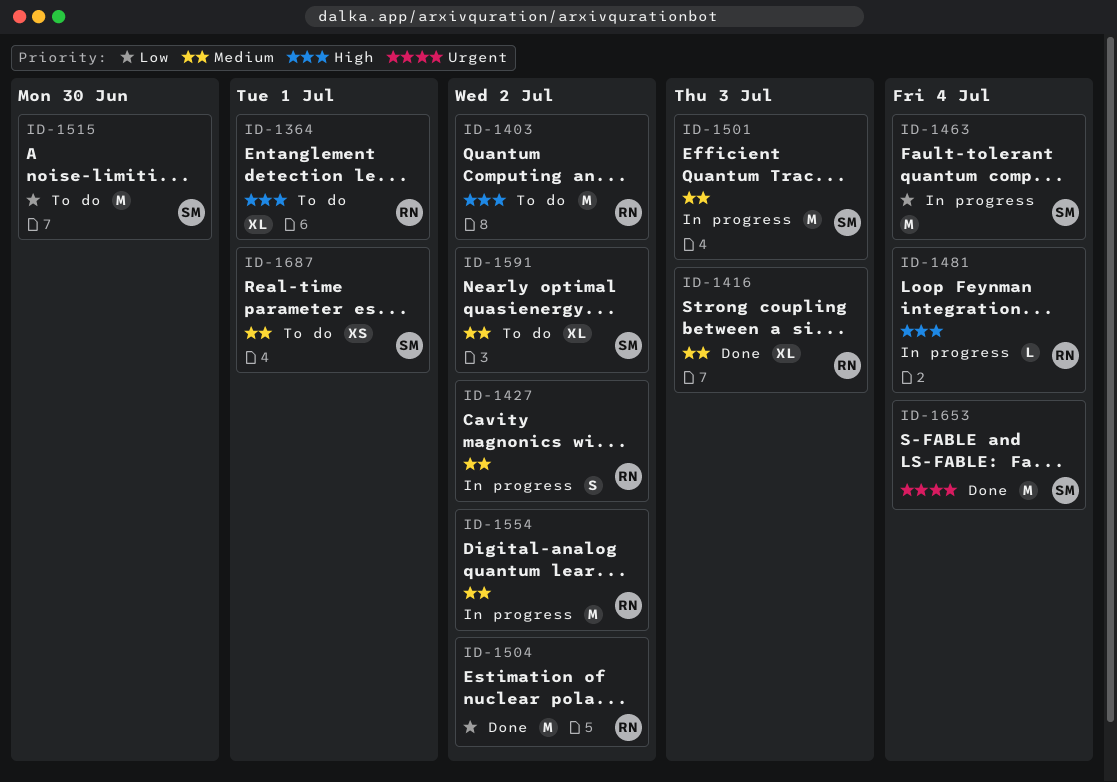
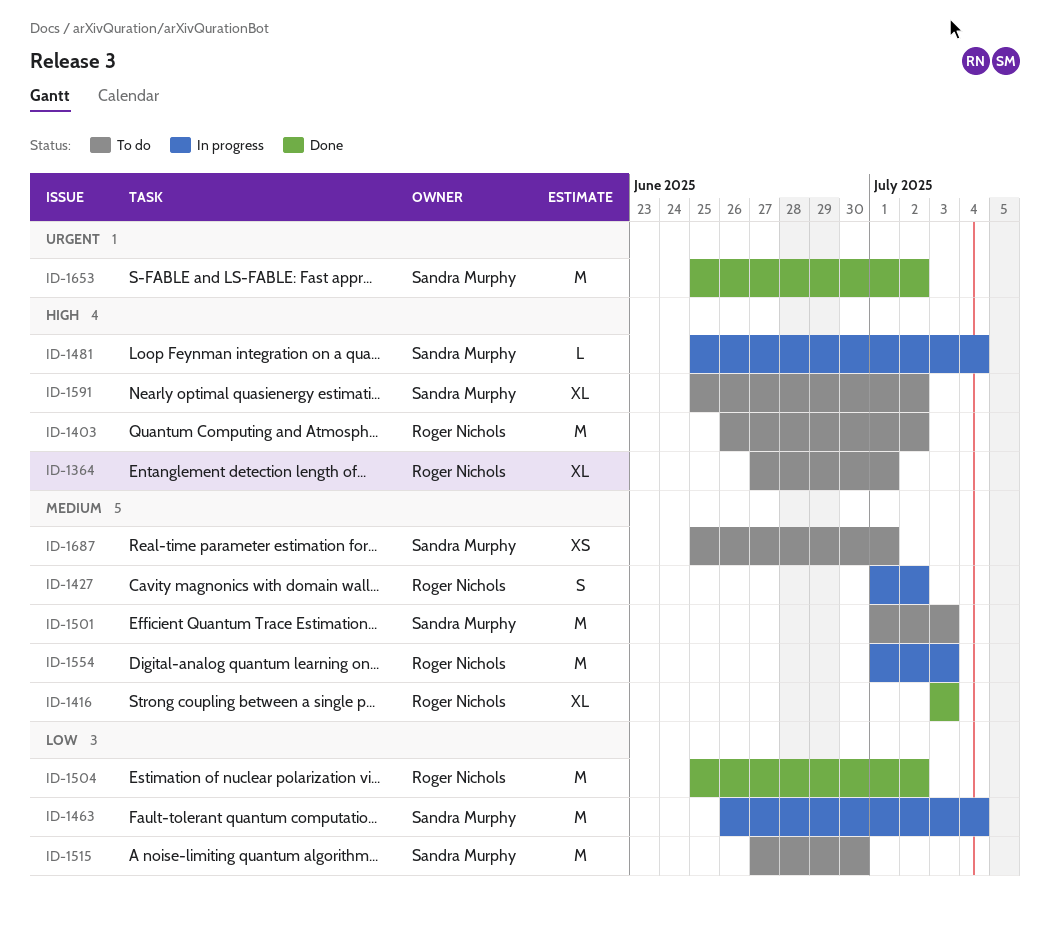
ID-1481, owner: Roger Nichols -> Sandra Murphy
ID-1501, status: In progress -> To do
ID-1554, due: Jul 2 -> Jul 3
ID-1591, priority: Medium -> High
ID-1653, due: Jul 4 -> Jul 2

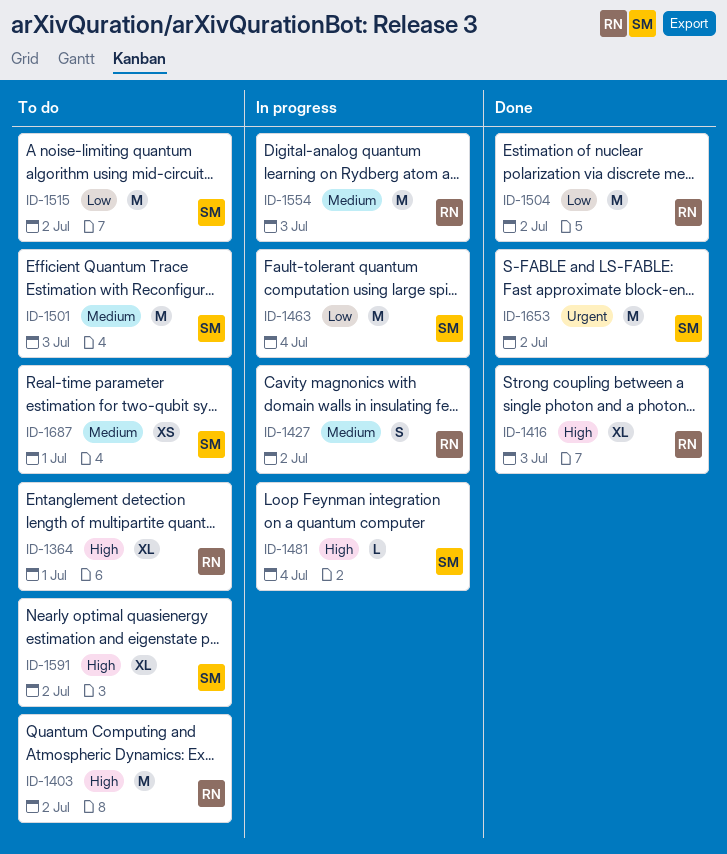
ID-1416, priority: Medium -> High
ID-1515, due: Jun 30 -> Jul 2

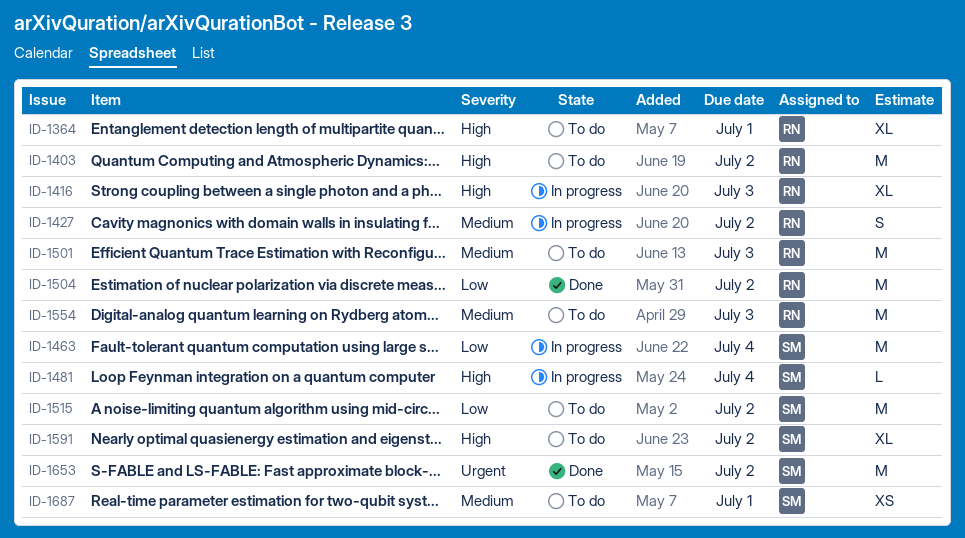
ID-1416, status: Done -> In progress
ID-1501, owner: SM -> RN
ID-1554, status: In progress -> To do

